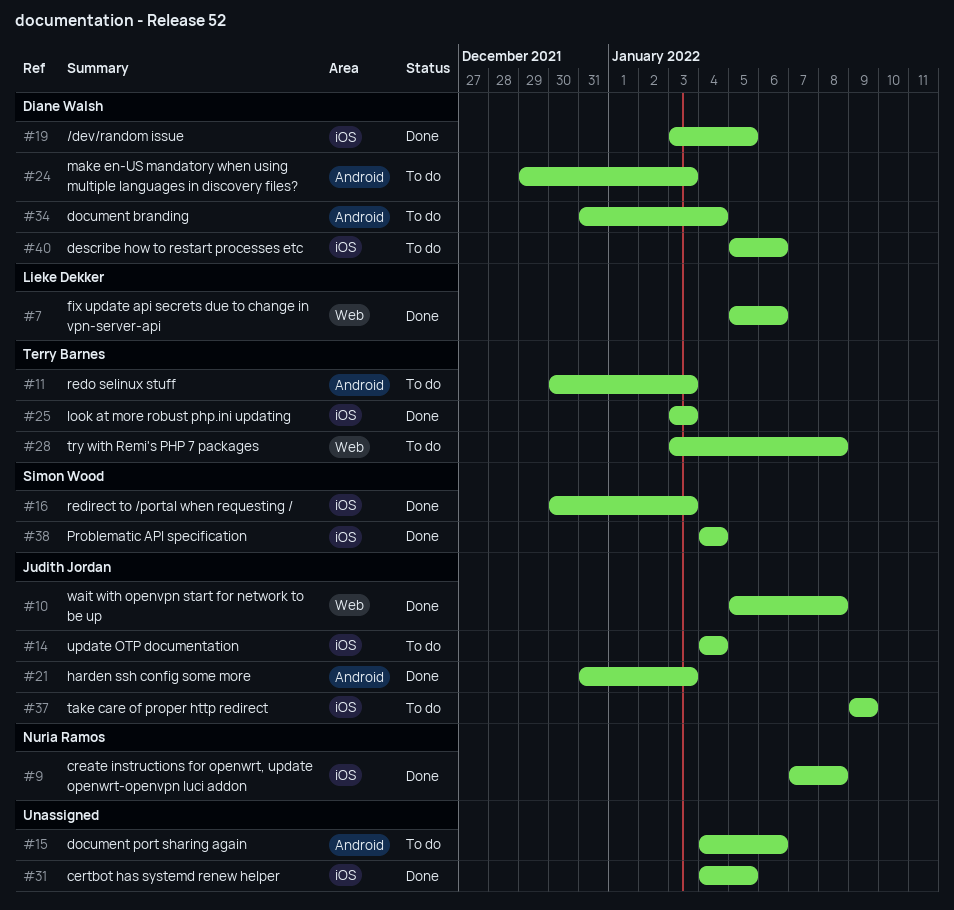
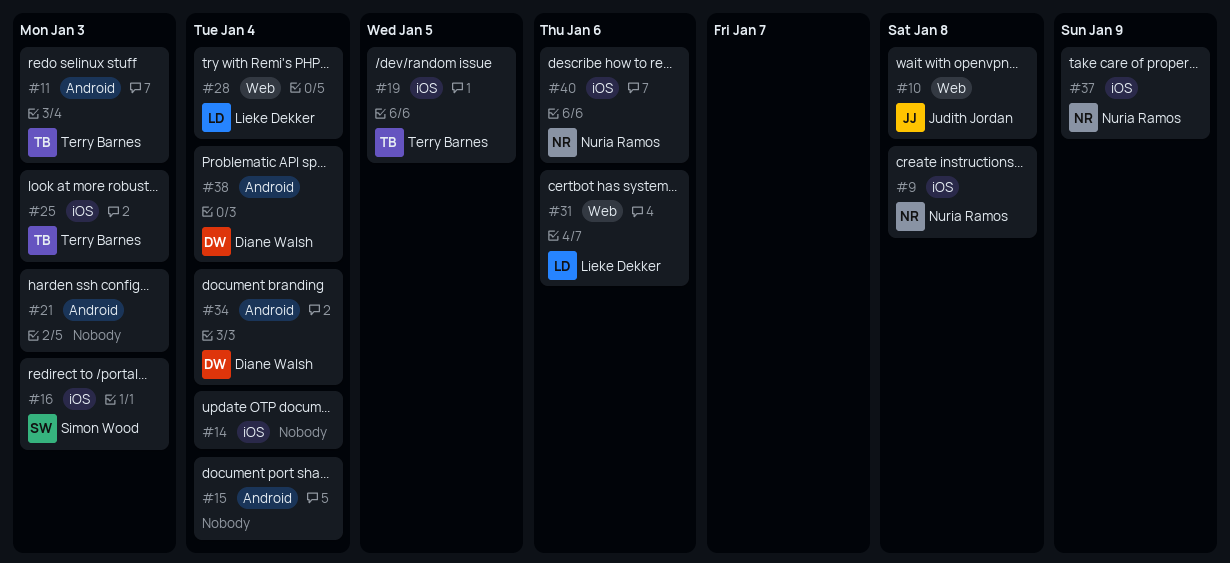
#7: present -> none
#14, owner: Judith Jordan -> none
#15, due: Jan 6 -> Jan 4
#19, owner: Diane Walsh -> Terry Barnes
#21, owner: Judith Jordan -> none
#24: present -> none
#28, owner: Terry Barnes -> Lieke Dekker
#28, due: Jan 8 -> Jan 4
#31, owner: none -> Lieke Dekker
#31, label: iOS -> Web
#31, due: Jan 5 -> Jan 6
#37, owner: Judith Jordan -> Nuria Ramos
#38, owner: Simon Wood -> Diane Walsh
#38, label: iOS -> Android
#40, owner: Diane Walsh -> Nuria Ramos

